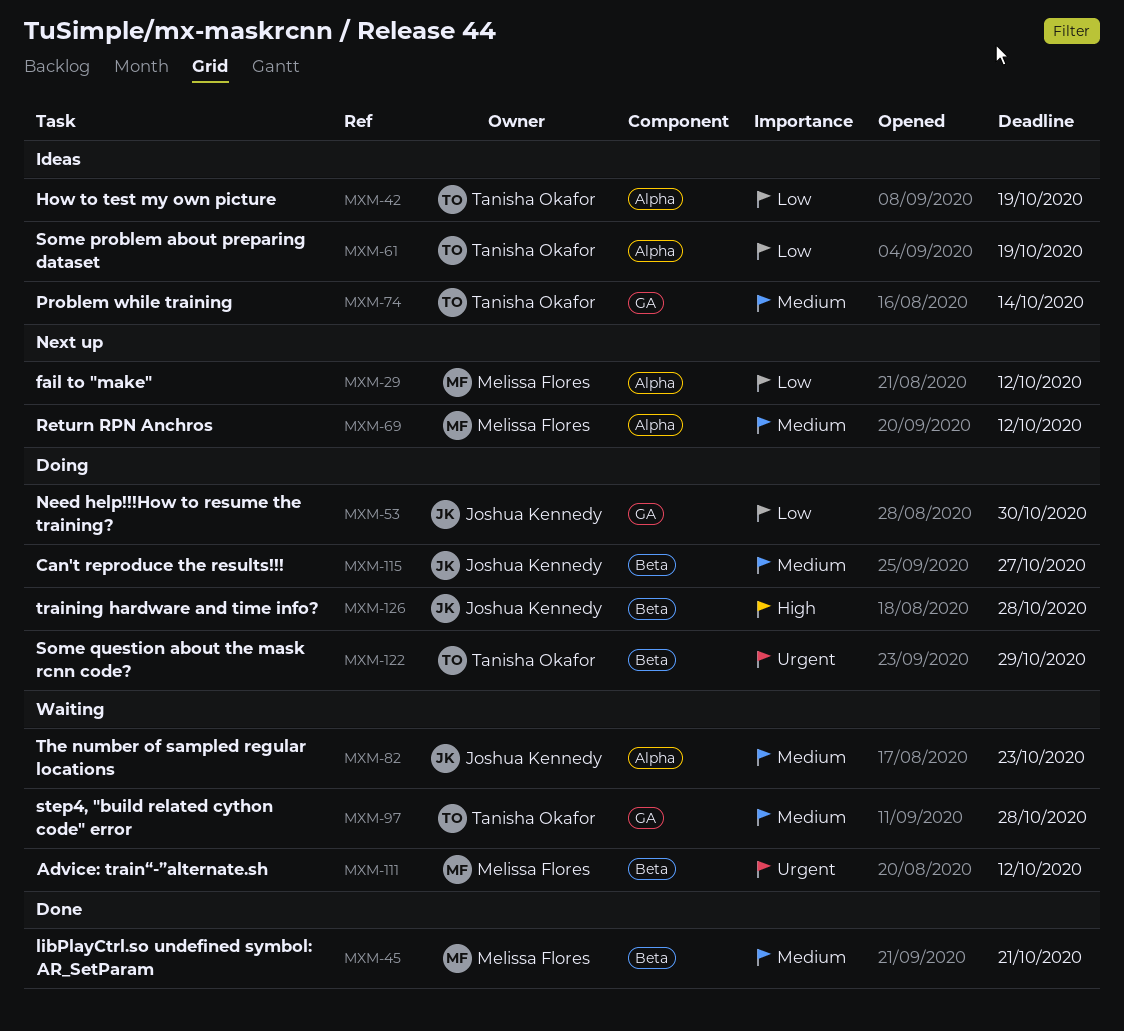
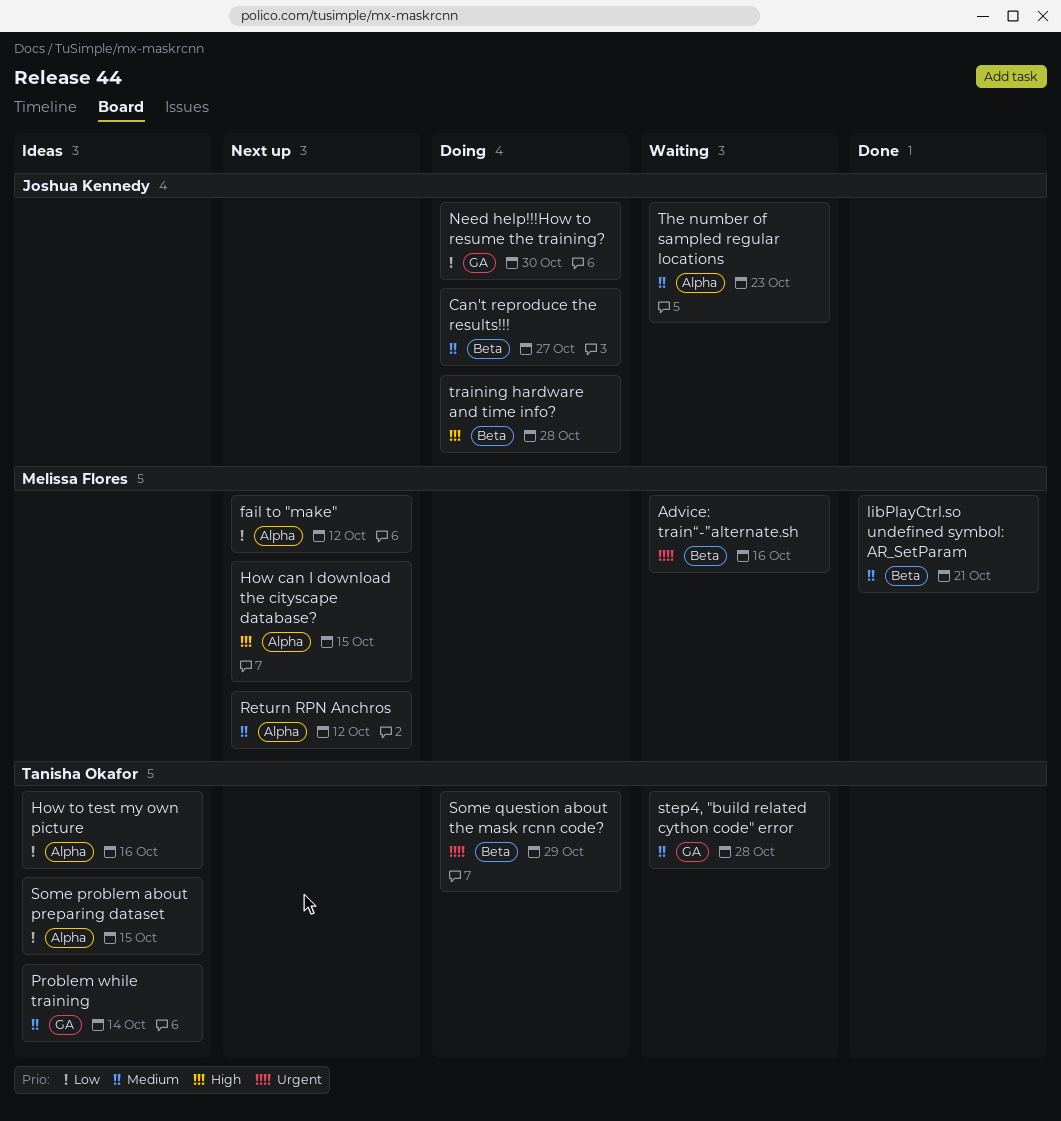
Advice: train“-”alternate.sh, due: Oct 12 -> Oct 16
How can I download the cityscape database?: none -> present
How to test my own picture, due: Oct 19 -> Oct 16
Some problem about preparing dataset, due: Oct 19 -> Oct 15

